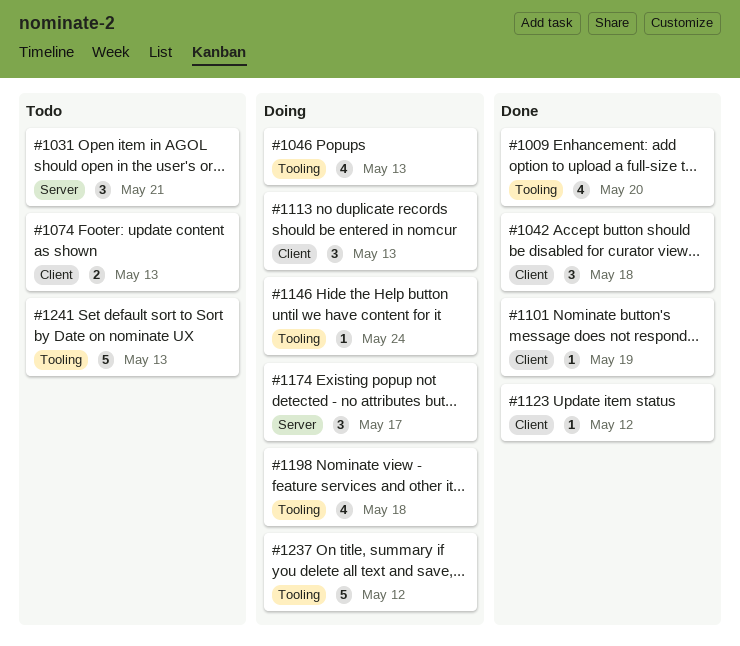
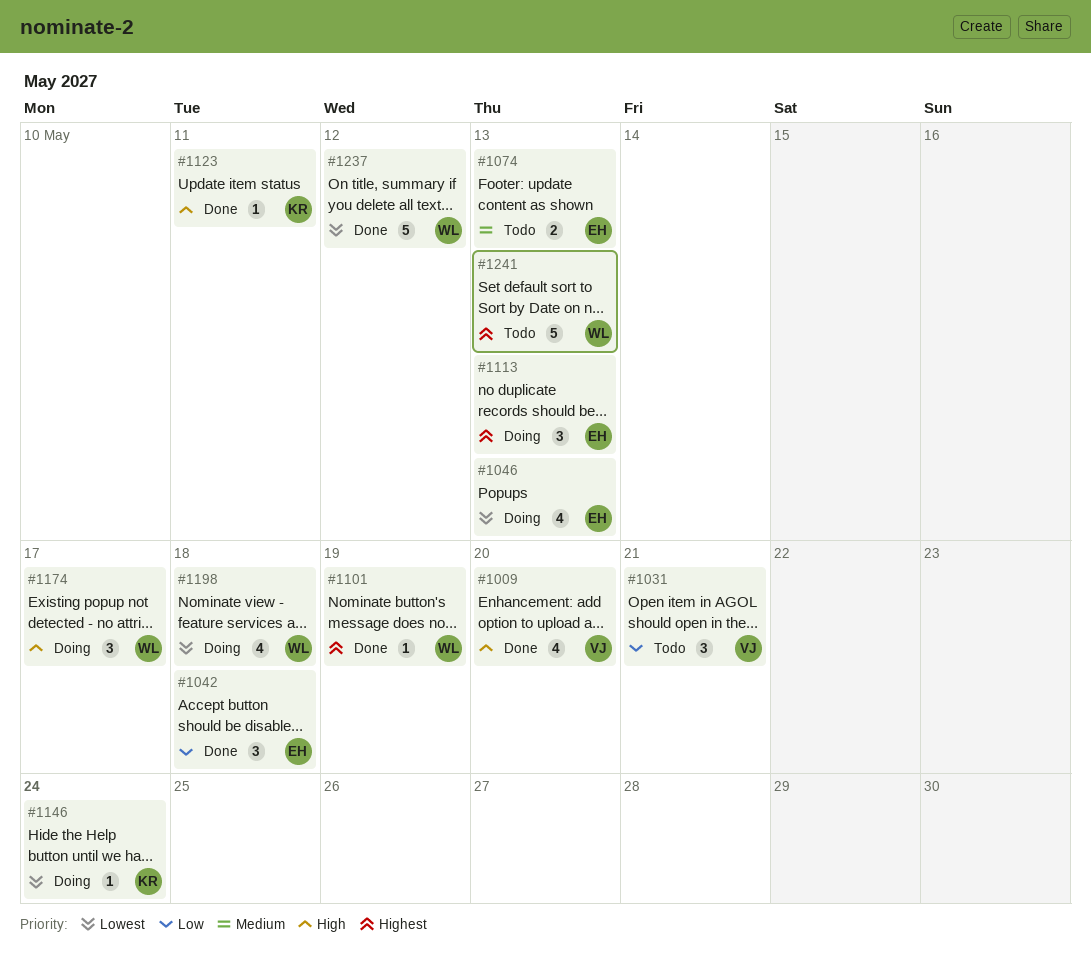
#1123, due: May 12 -> May 11
#1237, status: Doing -> Done

